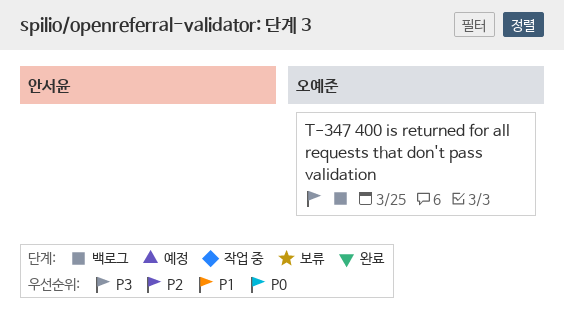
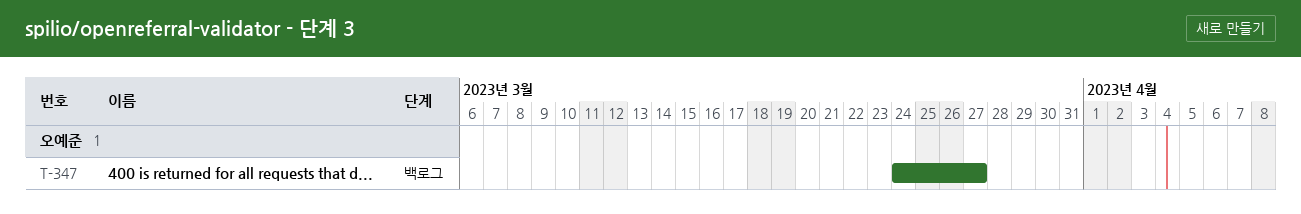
T-347, due: Mar 25 -> Mar 27

